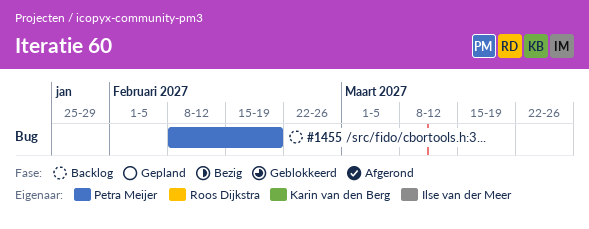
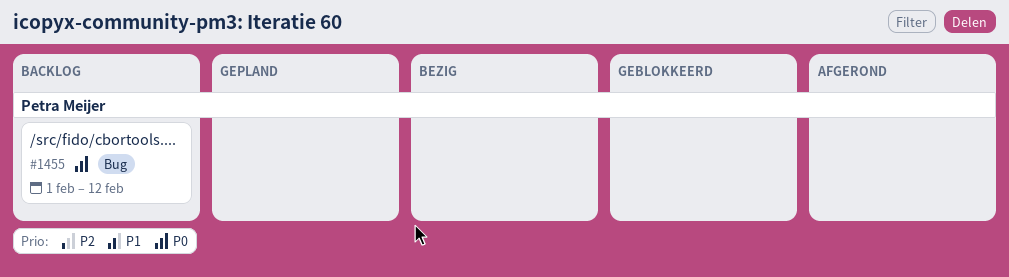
#1455, start: Feb 8 -> Feb 1
#1455, due: Feb 19 -> Feb 12

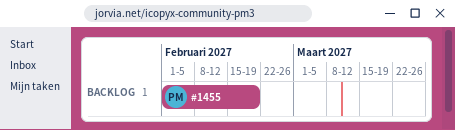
#1455, due: Feb 12 -> Feb 19

